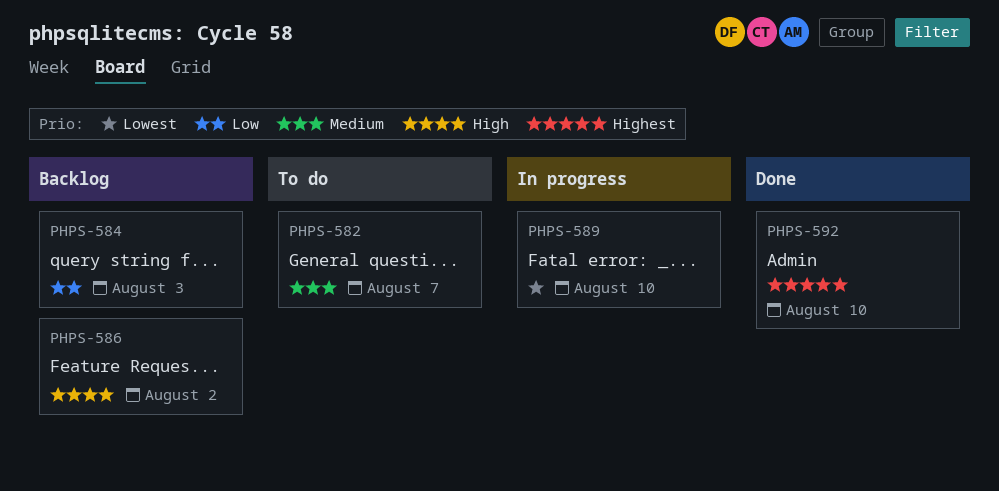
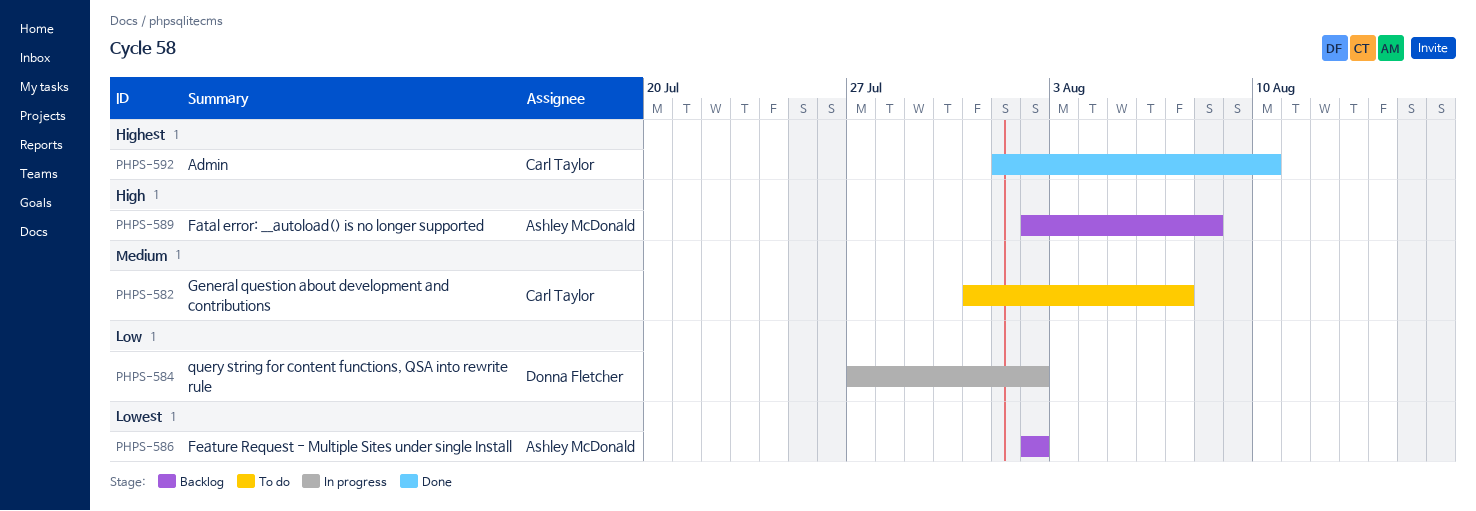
PHPS-584, status: Backlog -> In progress
PHPS-584, due: Aug 3 -> Aug 2
PHPS-586, priority: High -> Lowest
PHPS-589, status: In progress -> Backlog
PHPS-589, priority: Lowest -> High
PHPS-589, due: Aug 10 -> Aug 8

